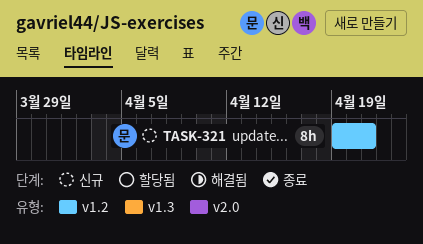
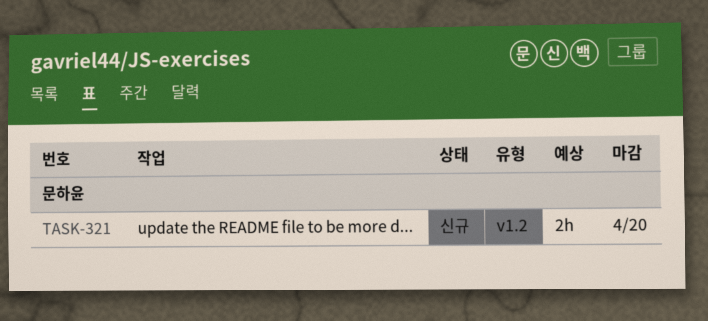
TASK-321, estimate: 8h -> 2h
TASK-321, due: Apr 21 -> Apr 20

